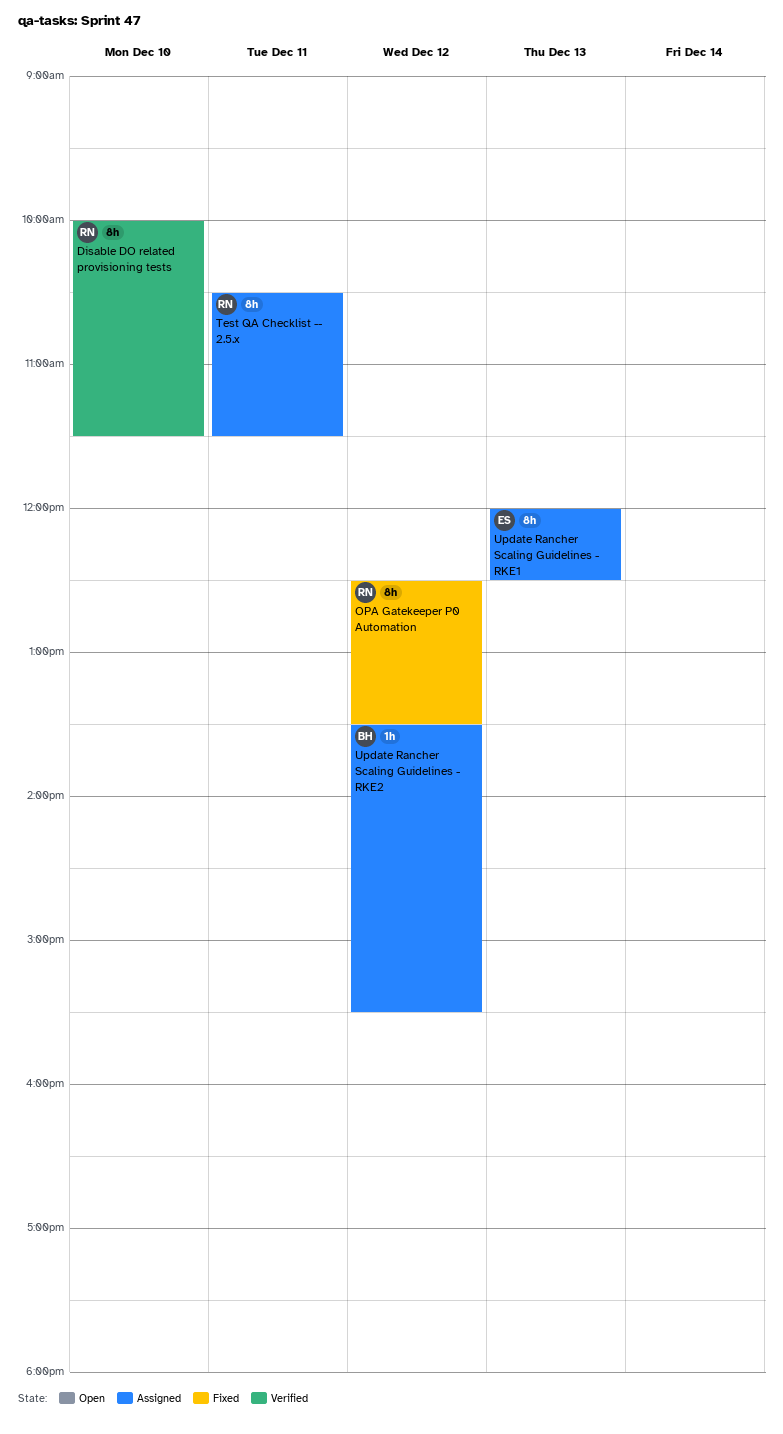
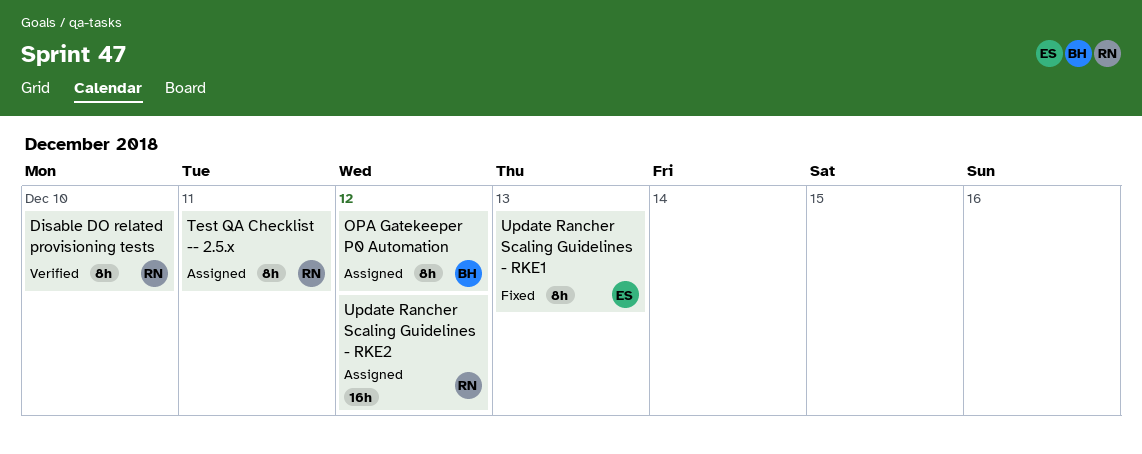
OPA Gatekeeper P0 Automation, status: Fixed -> Assigned
OPA Gatekeeper P0 Automation, owner: RN -> BH
Update Rancher Scaling Guidelines - RKE1, status: Assigned -> Fixed
Update Rancher Scaling Guidelines - RKE2, owner: BH -> RN
Update Rancher Scaling Guidelines - RKE2, estimate: 1h -> 16h

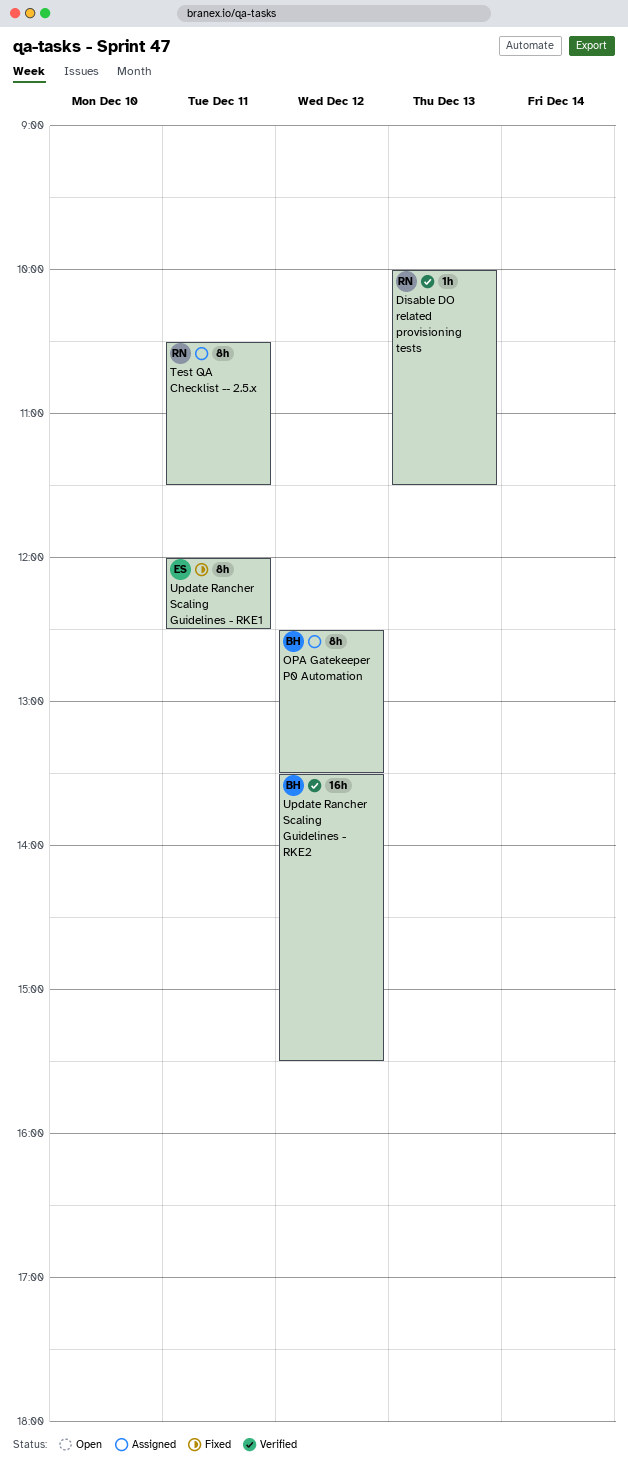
Disable DO related provisioning tests, estimate: 8h -> 1h
Disable DO related provisioning tests, day: Dec 10 -> Dec 13
Update Rancher Scaling Guidelines - RKE1, day: Dec 13 -> Dec 11
Update Rancher Scaling Guidelines - RKE2, status: Assigned -> Verified
Update Rancher Scaling Guidelines - RKE2, owner: RN -> BH

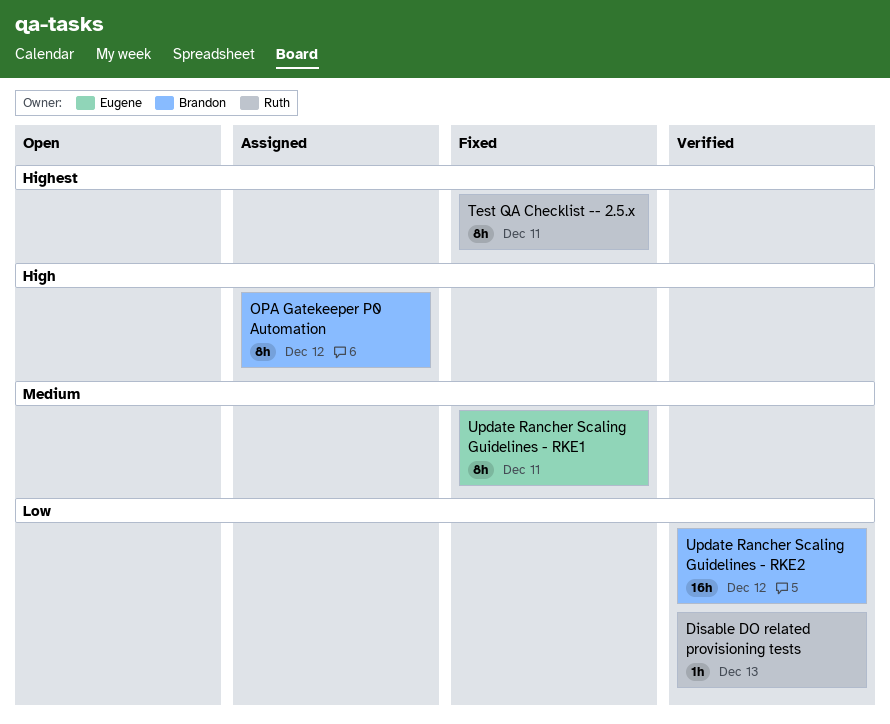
Test QA Checklist -- 2.5.x, status: Assigned -> Fixed

